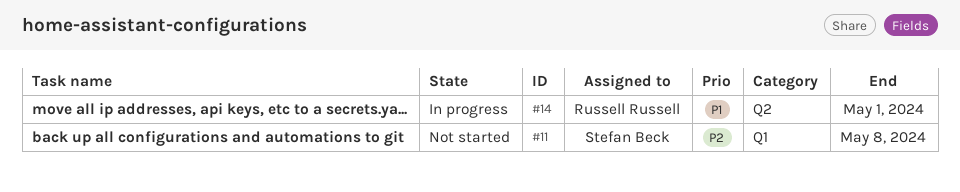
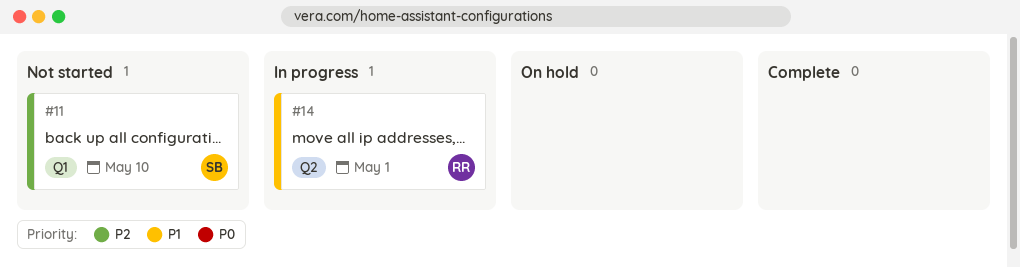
#11, due: May 8 -> May 10

